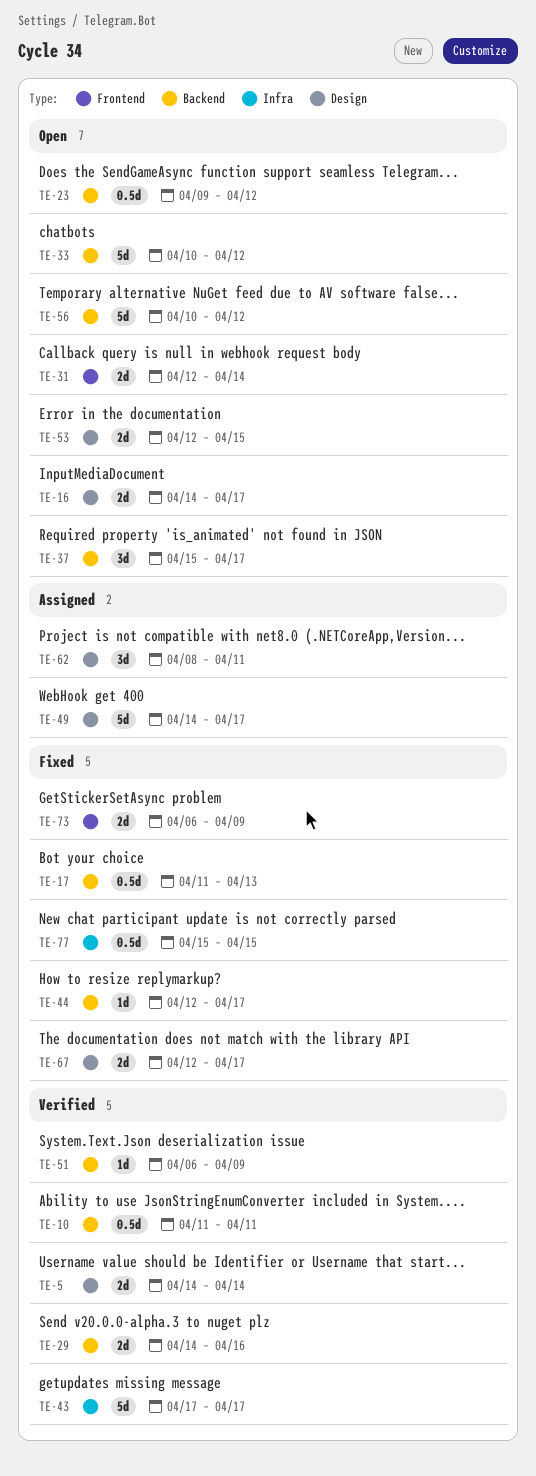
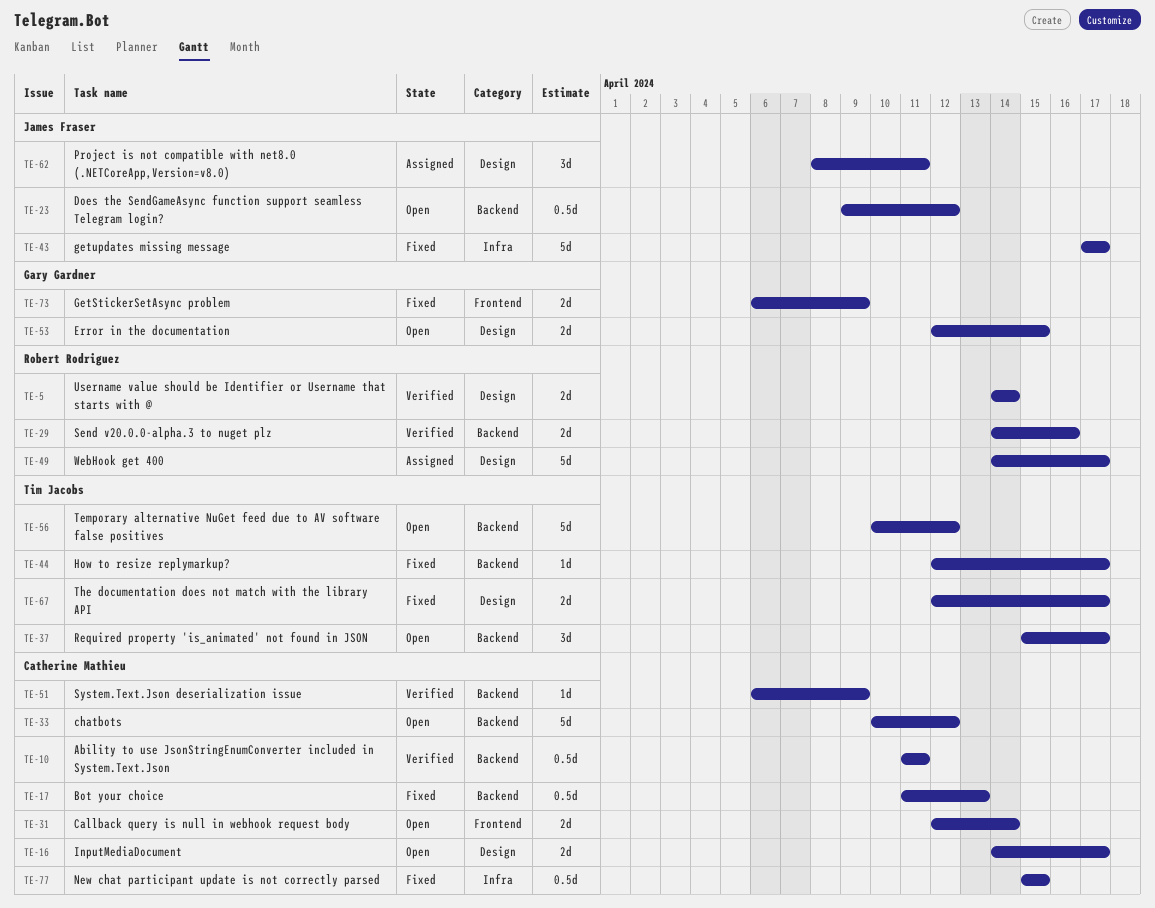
TE-43, status: Verified -> Fixed

